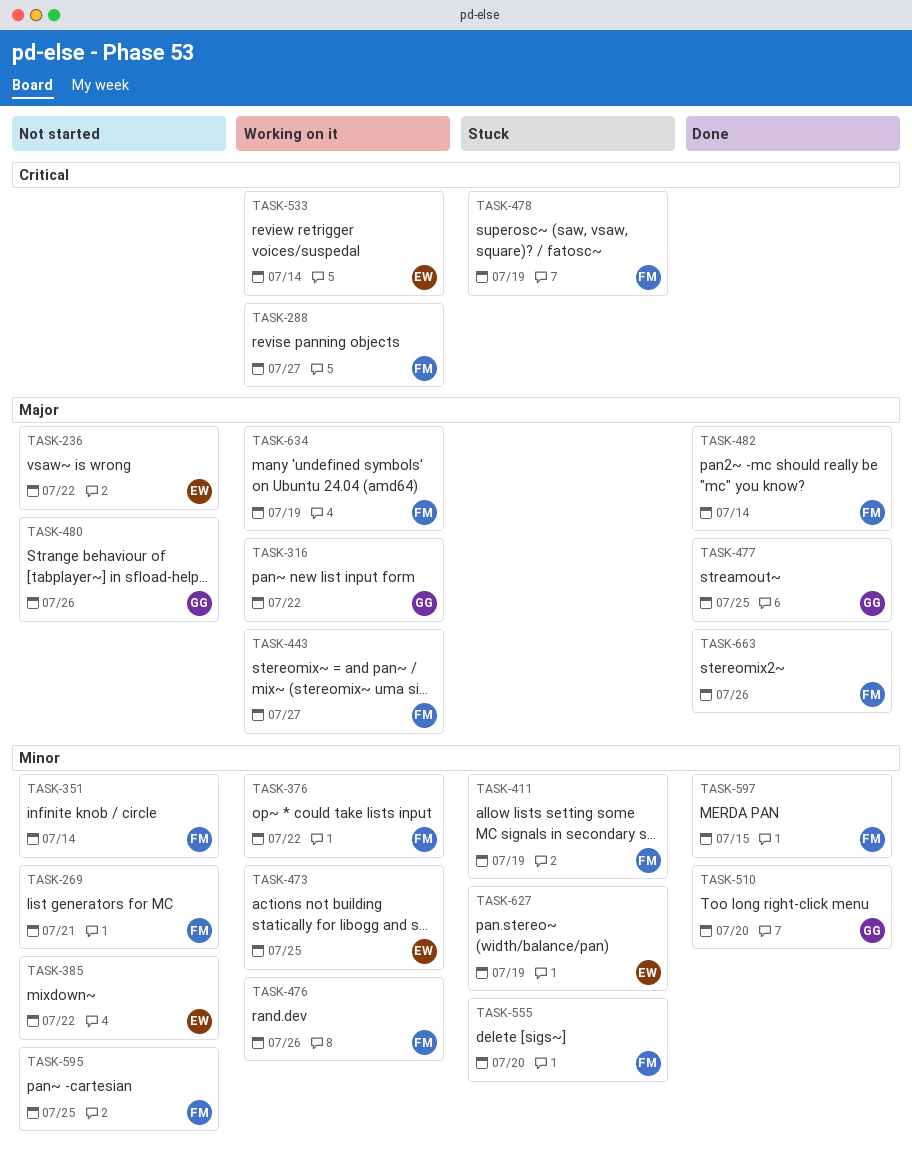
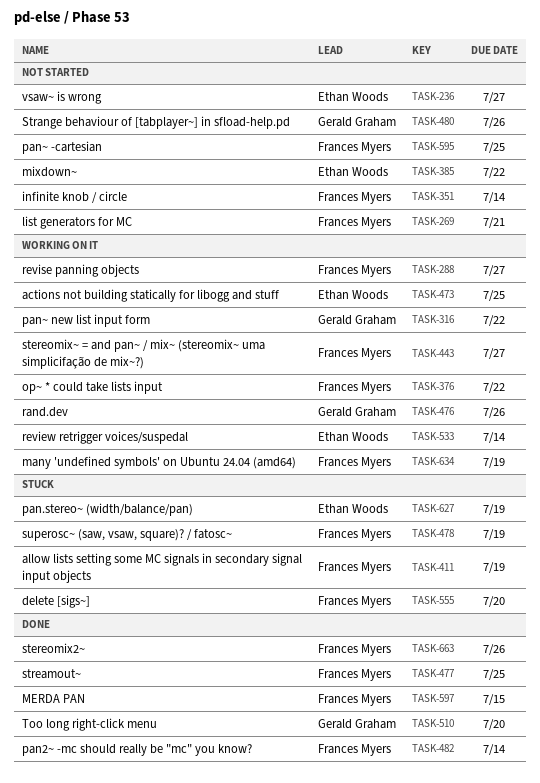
TASK-236, due: Jul 22 -> Jul 27
TASK-476, owner: Frances Myers -> Gerald Graham
TASK-477, owner: Gerald Graham -> Frances Myers

